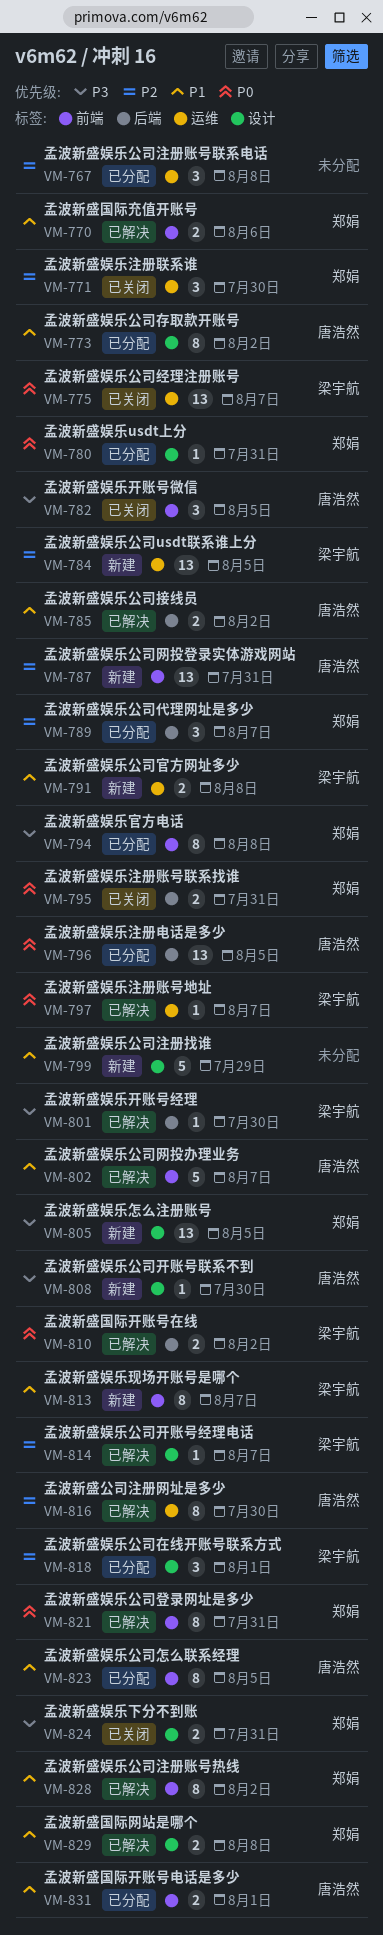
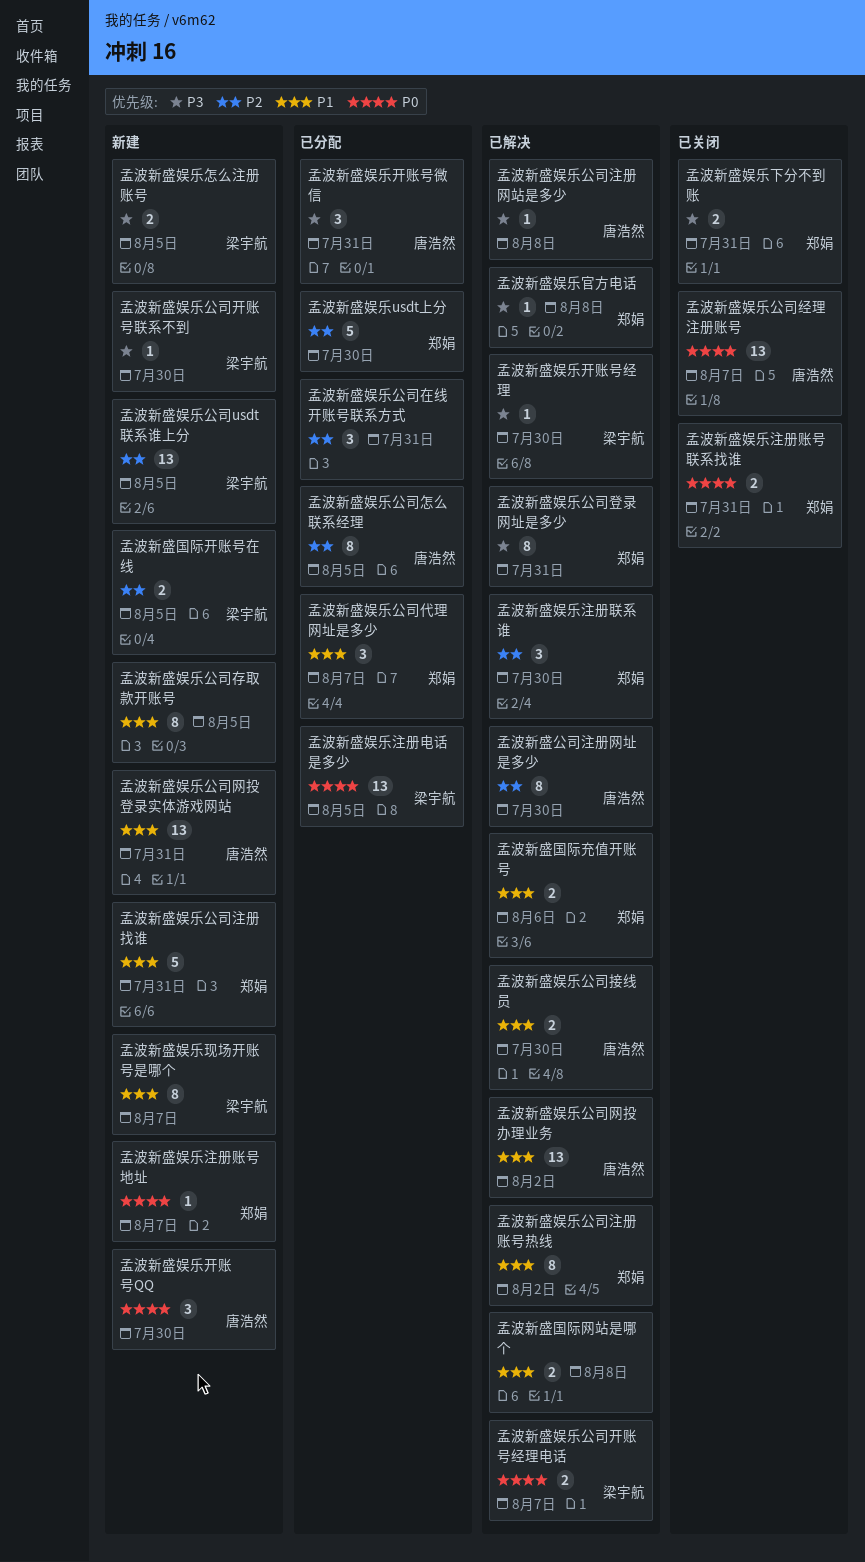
孟波新盛国际开账号在线, status: 已解决 -> 新建
孟波新盛国际开账号在线, priority: P0 -> P2
孟波新盛国际开账号在线, due: Aug 2 -> Aug 5
孟波新盛国际开账号电话是多少: present -> none
孟波新盛国际网站是哪个, owner: 郑娟 -> none
孟波新盛娱乐usdt上分, priority: P0 -> P2
孟波新盛娱乐usdt上分, estimate: 1 -> 5
孟波新盛娱乐usdt上分, due: Jul 31 -> Jul 30
孟波新盛娱乐公司代理网址是多少, priority: P2 -> P1
孟波新盛娱乐公司在线开账号联系方式, owner: 梁宇航 -> none
孟波新盛娱乐公司在线开账号联系方式, due: Aug 1 -> Jul 31
孟波新盛娱乐公司存取款开账号, status: 已分配 -> 新建
孟波新盛娱乐公司存取款开账号, owner: 唐浩然 -> none
孟波新盛娱乐公司存取款开账号, due: Aug 2 -> Aug 5
孟波新盛娱乐公司官方网址多少: present -> none
孟波新盛娱乐公司开账号经理电话, priority: P2 -> P0
孟波新盛娱乐公司开账号经理电话, estimate: 1 -> 2
孟波新盛娱乐公司开账号联系不到, owner: 唐浩然 -> 梁宇航
孟波新盛娱乐公司怎么联系经理, priority: P1 -> P2
孟波新盛娱乐公司接线员, due: Aug 2 -> Jul 30
孟波新盛娱乐公司注册找谁, owner: none -> 郑娟
孟波新盛娱乐公司注册找谁, due: Jul 29 -> Jul 31
孟波新盛娱乐公司注册网站是多少: none -> present
孟波新盛娱乐公司注册账号联系电话: present -> none
孟波新盛娱乐公司登录网址是多少, priority: P0 -> P3
孟波新盛娱乐公司经理注册账号, owner: 梁宇航 -> 唐浩然
孟波新盛娱乐公司网投办理业务, estimate: 5 -> 13
孟波新盛娱乐公司网投办理业务, due: Aug 7 -> Aug 2
孟波新盛娱乐公司网投登录实体游戏网站, priority: P2 -> P1
孟波新盛娱乐官方电话, status: 已分配 -> 已解决
孟波新盛娱乐官方电话, estimate: 8 -> 1
孟波新盛娱乐开账号QQ: none -> present
孟波新盛娱乐开账号微信, status: 已关闭 -> 已分配
孟波新盛娱乐开账号微信, due: Aug 5 -> Jul 31
孟波新盛娱乐怎么注册账号, owner: 郑娟 -> 梁宇航
孟波新盛娱乐怎么注册账号, estimate: 13 -> 2
孟波新盛娱乐注册电话是多少, owner: 唐浩然 -> 梁宇航
孟波新盛娱乐注册联系谁, status: 已关闭 -> 已解决
孟波新盛娱乐注册账号地址, status: 已解决 -> 新建
孟波新盛娱乐注册账号地址, owner: 梁宇航 -> 郑娟

